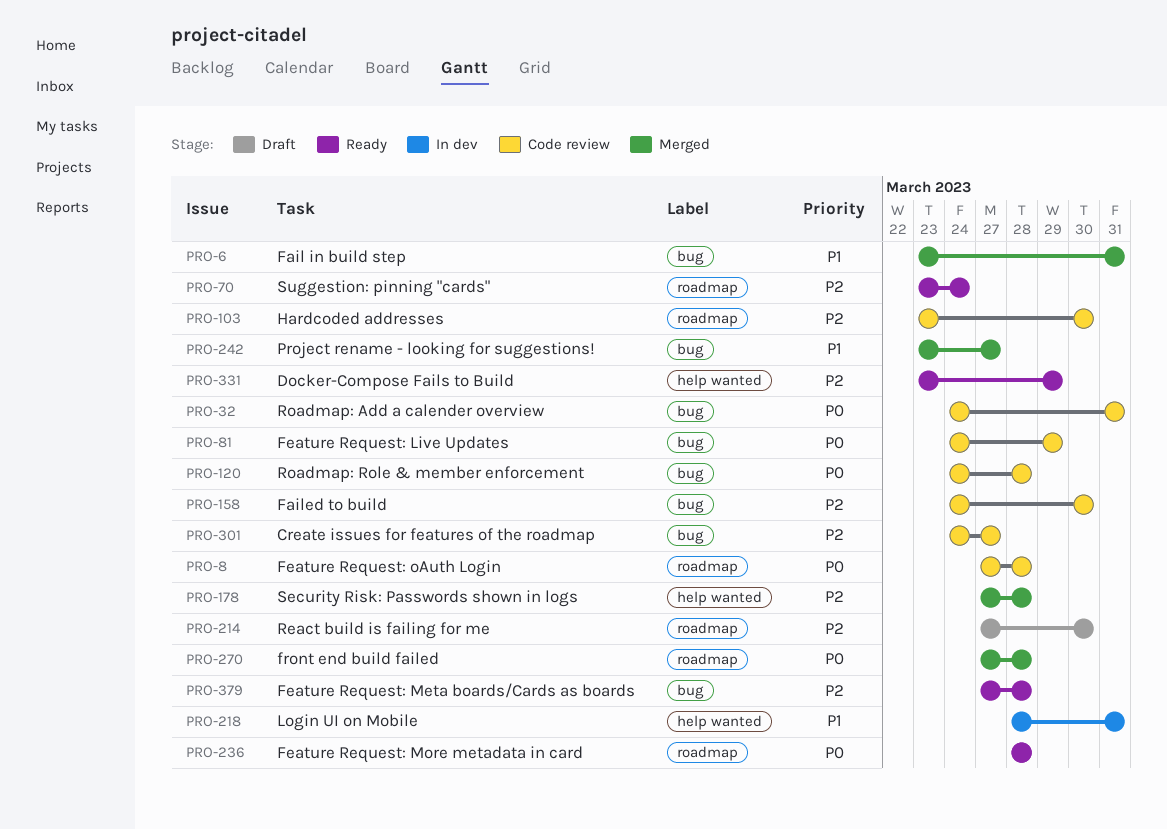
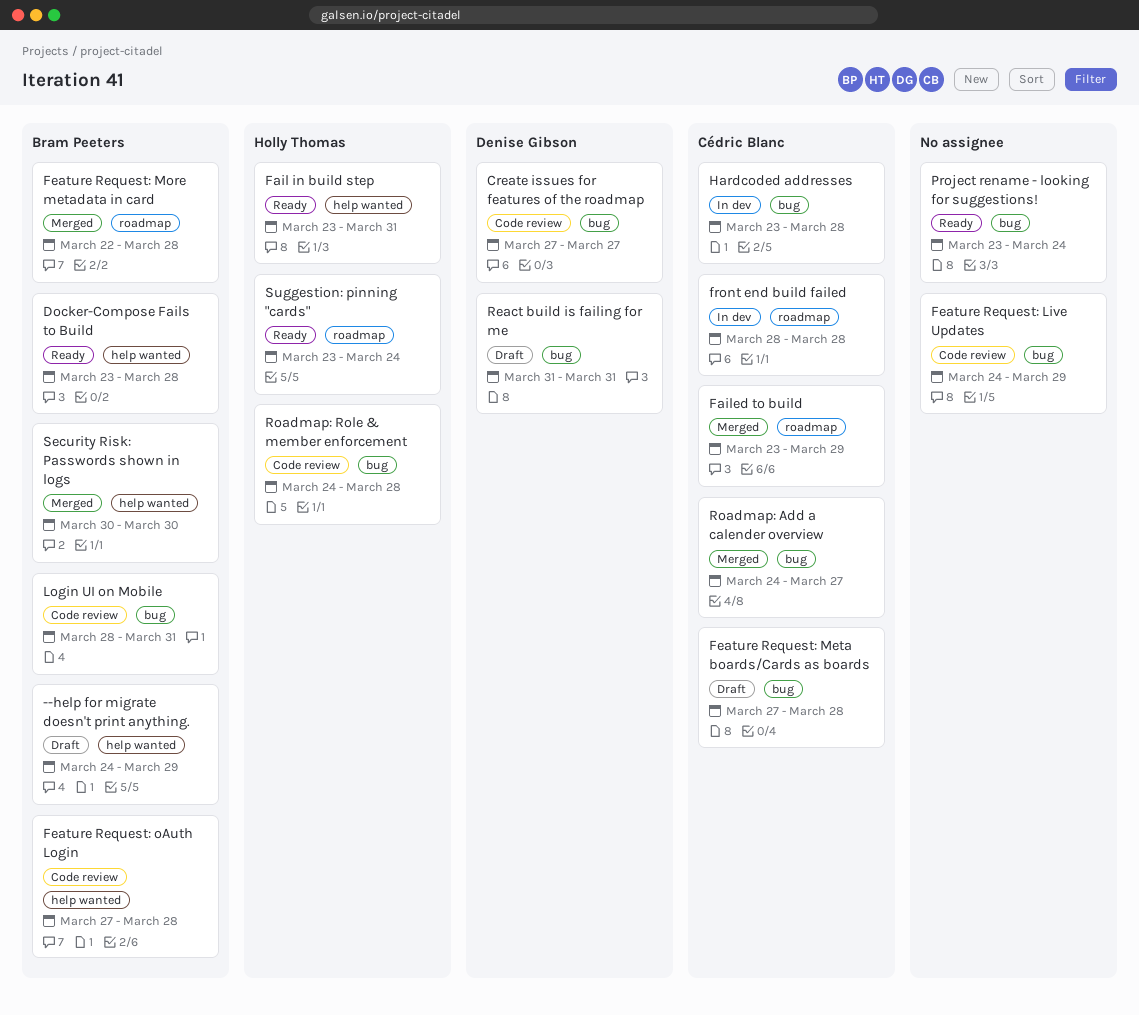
--help for migrate doesn't print anything.: none -> present
Create issues for features of the roadmap, start: Mar 24 -> Mar 27
Docker-Compose Fails to Build, due: Mar 29 -> Mar 28
Fail in build step, status: Merged -> Ready
Fail in build step, label: bug -> help wanted
Failed to build, status: Code review -> Merged
Failed to build, label: bug -> roadmap
Failed to build, start: Mar 24 -> Mar 23
Failed to build, due: Mar 30 -> Mar 29
Feature Request: Meta boards/Cards as boards, status: Ready -> Draft
Feature Request: More metadata in card, status: Ready -> Merged
Feature Request: More metadata in card, start: Mar 28 -> Mar 22
Feature Request: oAuth Login, label: roadmap -> help wanted
front end build failed, status: Merged -> In dev
front end build failed, start: Mar 27 -> Mar 28
Hardcoded addresses, status: Code review -> In dev
Hardcoded addresses, label: roadmap -> bug
Hardcoded addresses, due: Mar 30 -> Mar 28
Login UI on Mobile, status: In dev -> Code review
Login UI on Mobile, label: help wanted -> bug
Project rename - looking for suggestions!, status: Merged -> Ready
Project rename - looking for suggestions!, due: Mar 27 -> Mar 24
React build is failing for me, label: roadmap -> bug
React build is failing for me, start: Mar 27 -> Mar 31
React build is failing for me, due: Mar 30 -> Mar 31
Roadmap: Add a calender overview, status: Code review -> Merged
Roadmap: Add a calender overview, due: Mar 31 -> Mar 27
Security Risk: Passwords shown in logs, start: Mar 27 -> Mar 30
Security Risk: Passwords shown in logs, due: Mar 28 -> Mar 30

